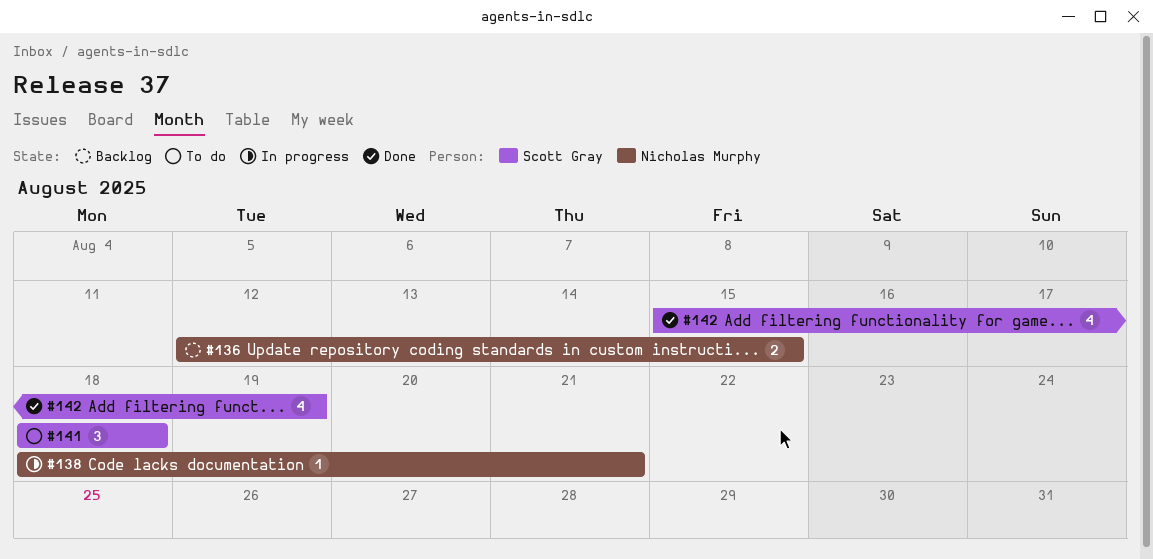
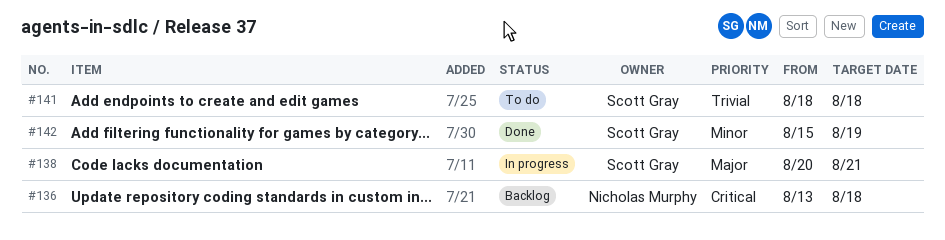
#136, start: Aug 12 -> Aug 13
#136, due: Aug 15 -> Aug 18
#138, owner: Nicholas Murphy -> Scott Gray
#138, start: Aug 18 -> Aug 20

